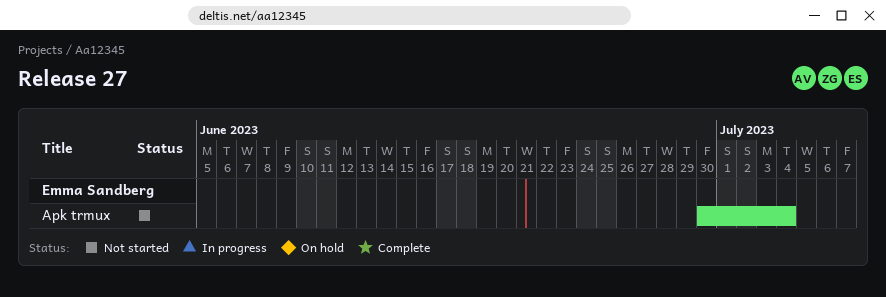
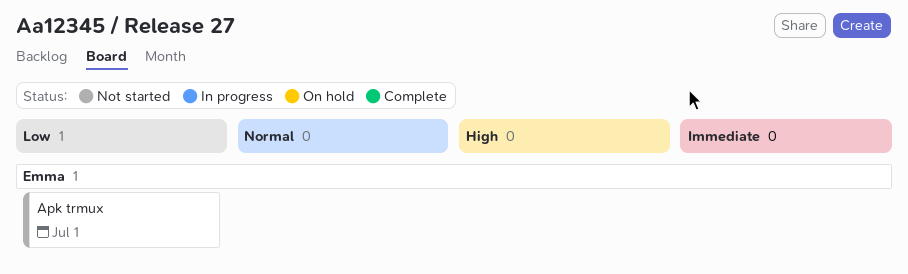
Apk trmux, due: Jul 4 -> Jul 1

